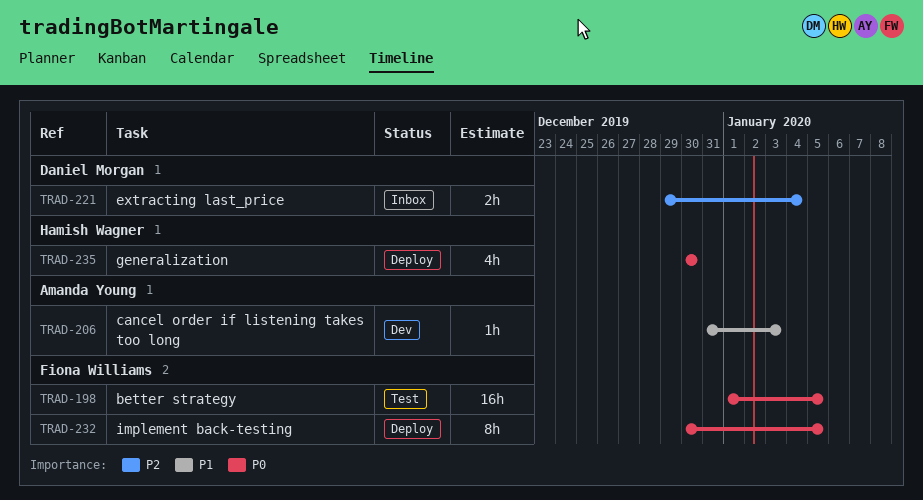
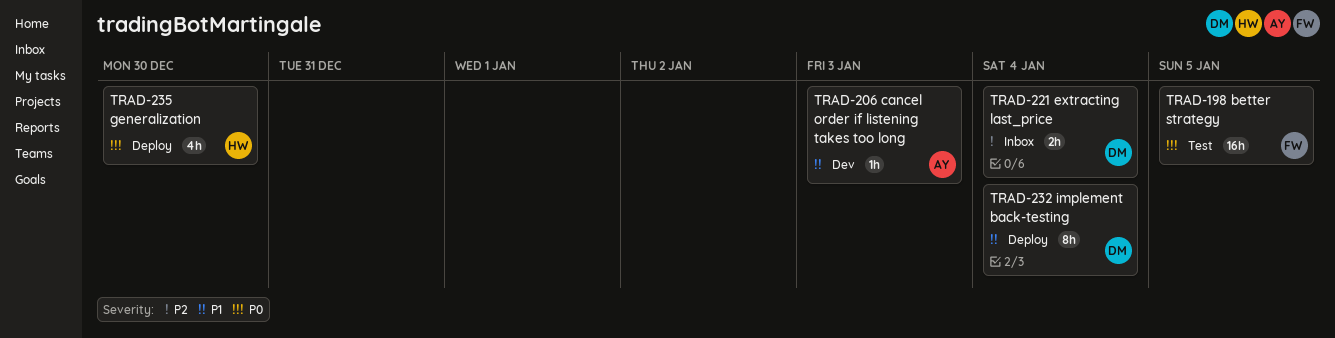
TRAD-232, owner: Fiona Williams -> Daniel Morgan
TRAD-232, priority: P0 -> P1
TRAD-232, due: Jan 5 -> Jan 4

